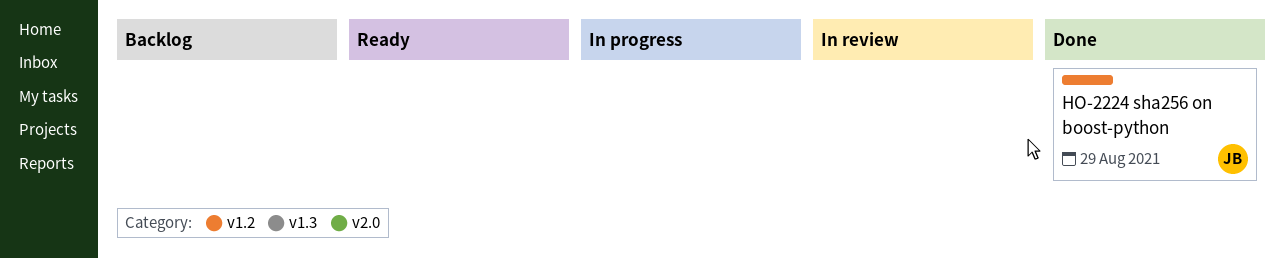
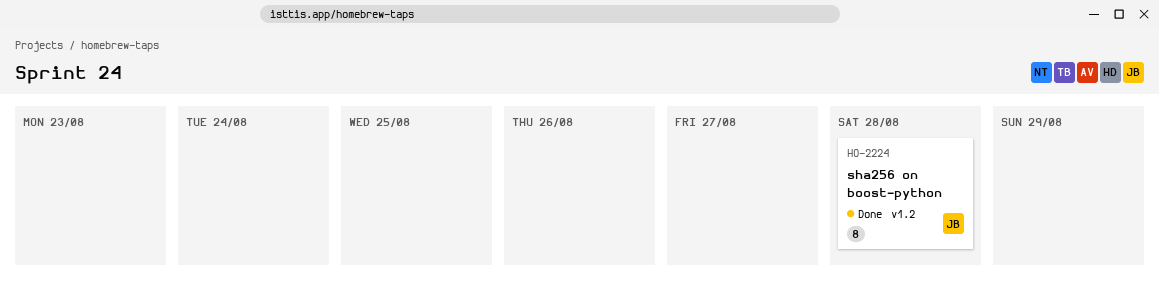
HO-2224, due: Aug 29 -> Aug 28

